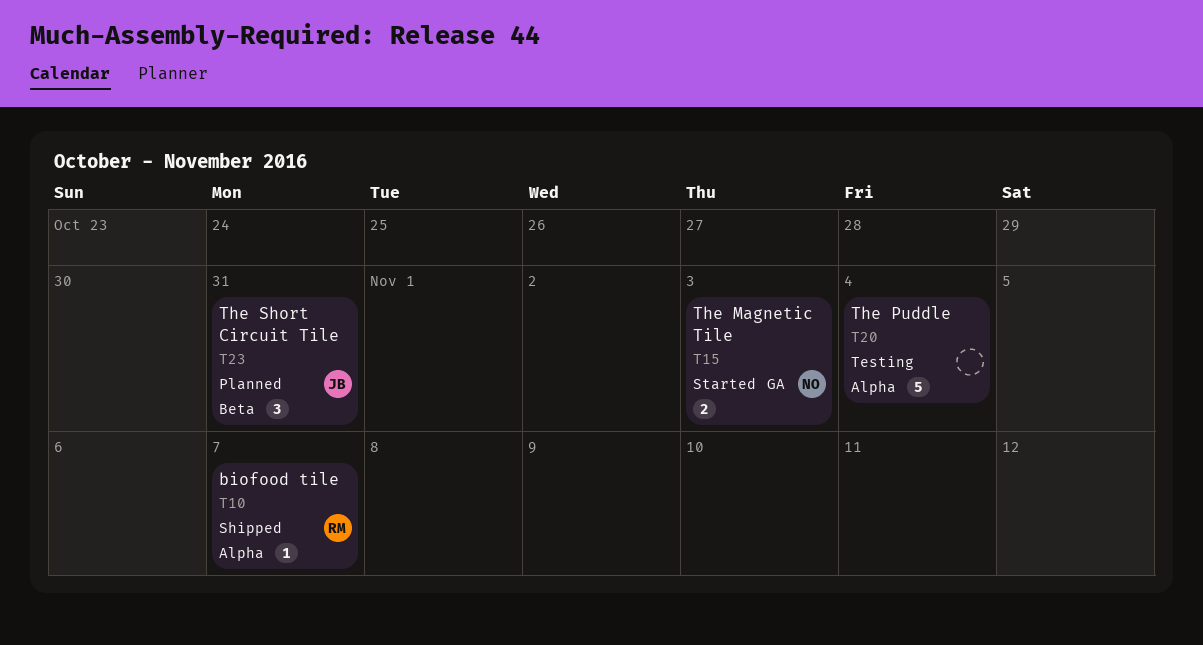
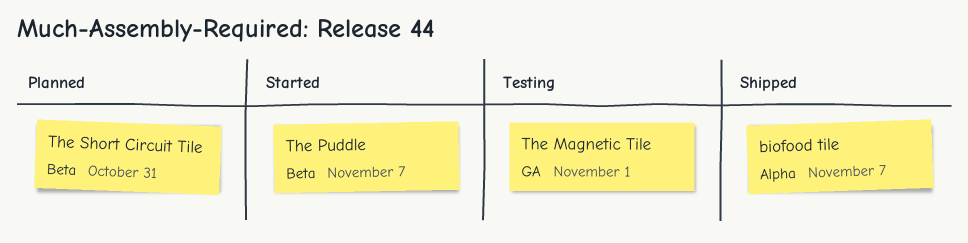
The Magnetic Tile, status: Started -> Testing
The Magnetic Tile, due: Nov 3 -> Nov 1
The Puddle, status: Testing -> Started
The Puddle, label: Alpha -> Beta
The Puddle, due: Nov 4 -> Nov 7

